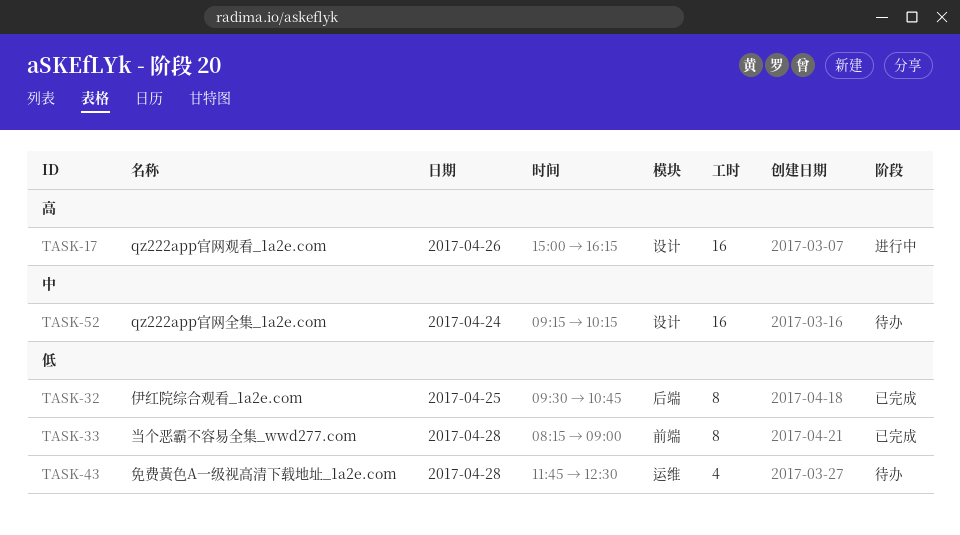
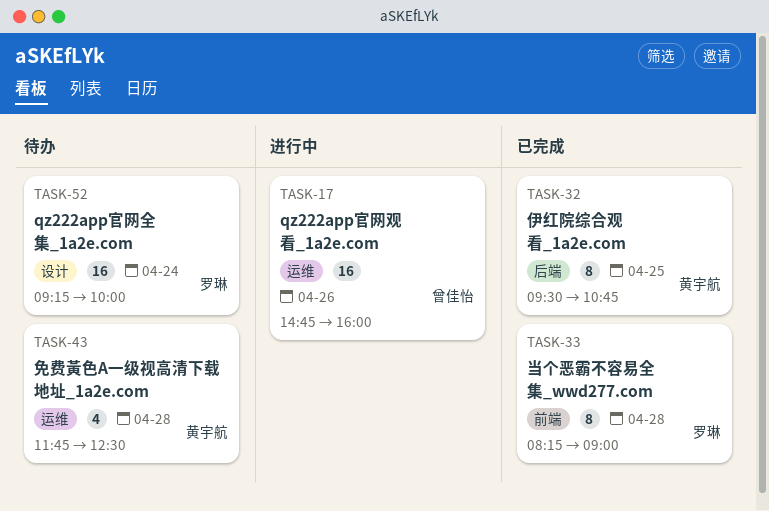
TASK-17, label: 设计 -> 运维
TASK-17, begins: 15:00 -> 14:45
TASK-17, ends: 16:15 -> 16:00
TASK-52, ends: 10:15 -> 10:00

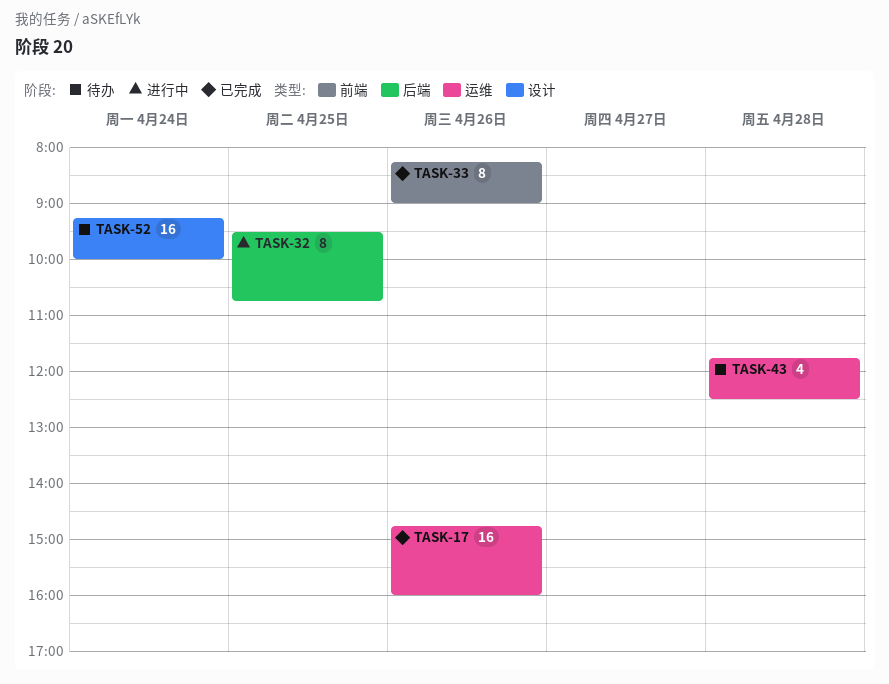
TASK-17, status: 进行中 -> 已完成
TASK-32, status: 已完成 -> 进行中
TASK-33, day: Apr 28 -> Apr 26

